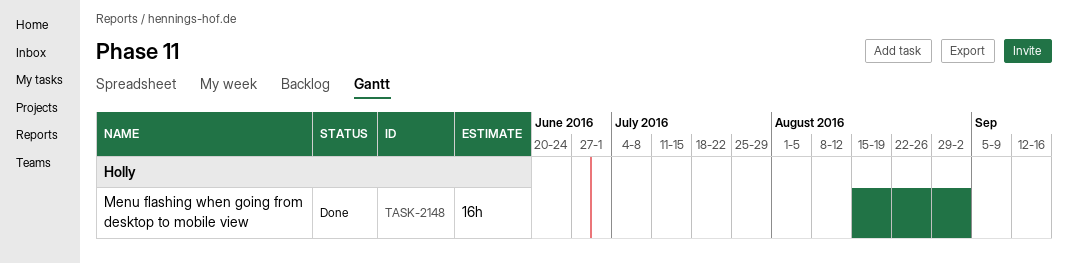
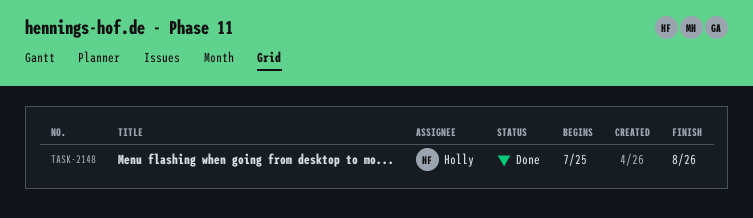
TASK-2148, start: Aug 15 -> Jul 25
TASK-2148, due: Sep 2 -> Aug 26

